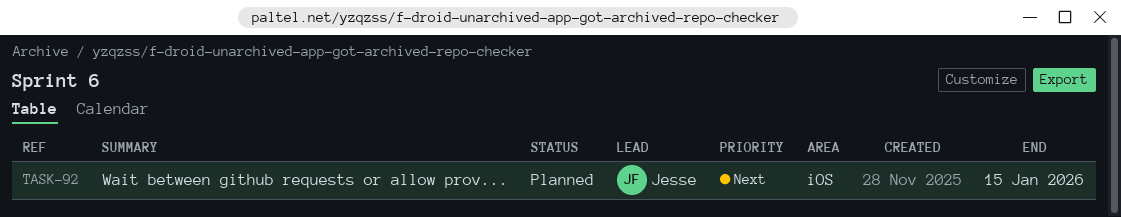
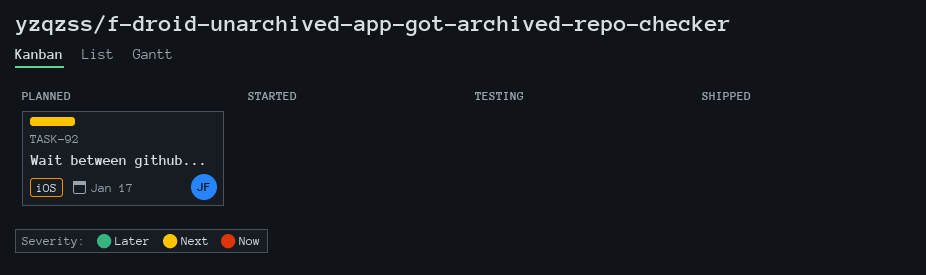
TASK-92, due: Jan 15 -> Jan 17

